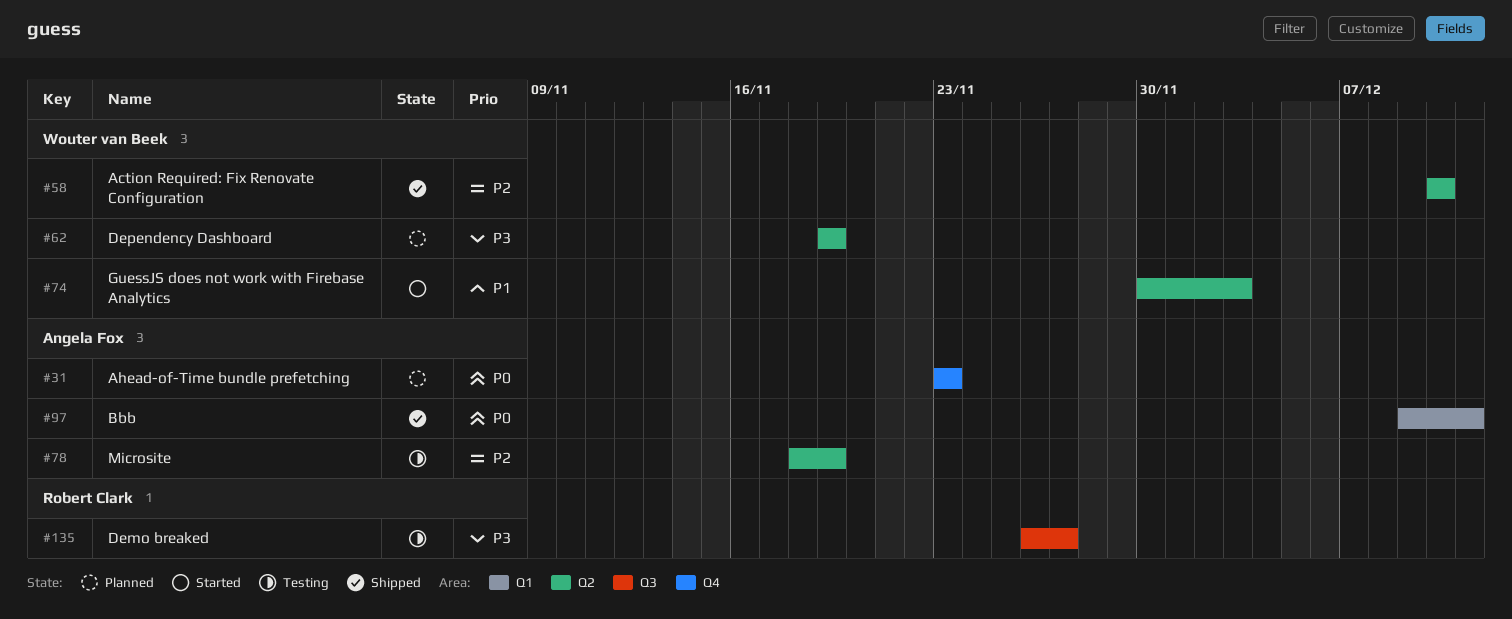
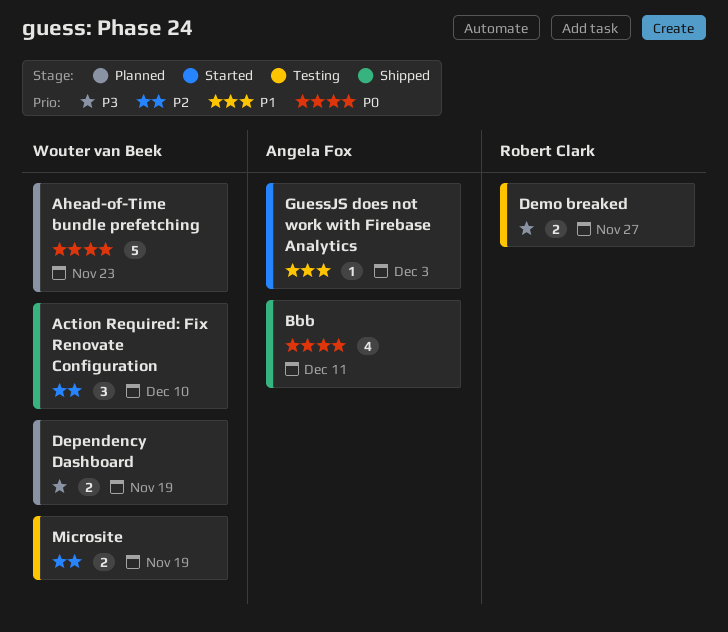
Ahead-of-Time bundle prefetching, owner: Angela Fox -> Wouter van Beek
GuessJS does not work with Firebase Analytics, owner: Wouter van Beek -> Angela Fox
Microsite, owner: Angela Fox -> Wouter van Beek

